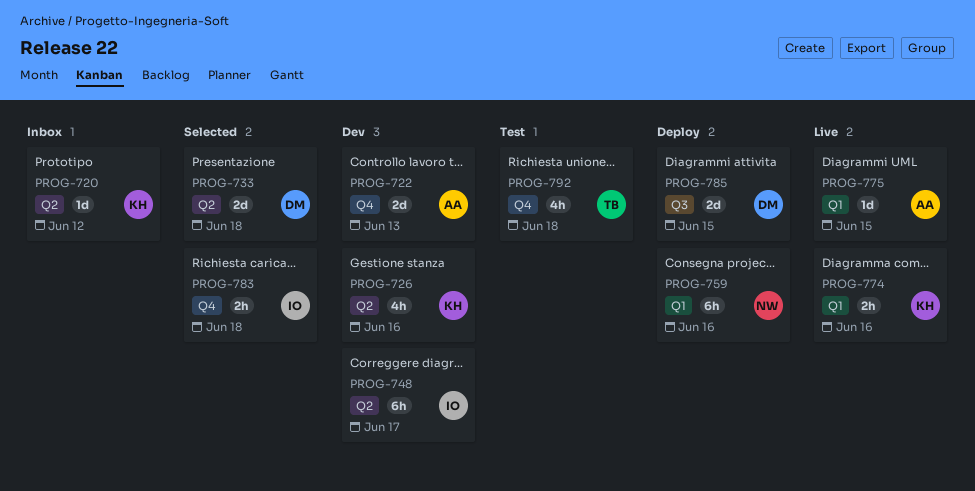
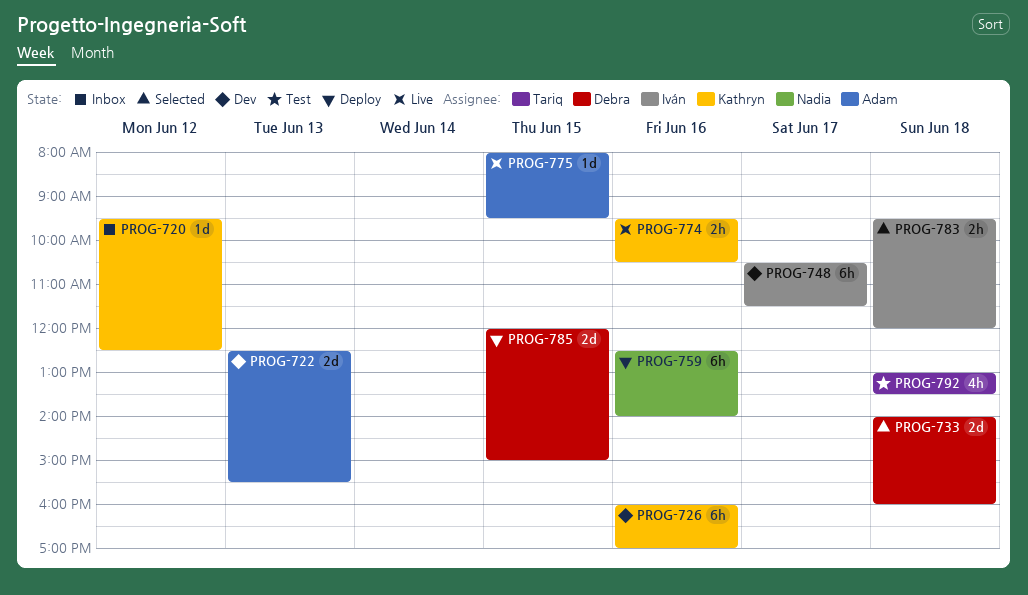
PROG-726, estimate: 4h -> 6h

